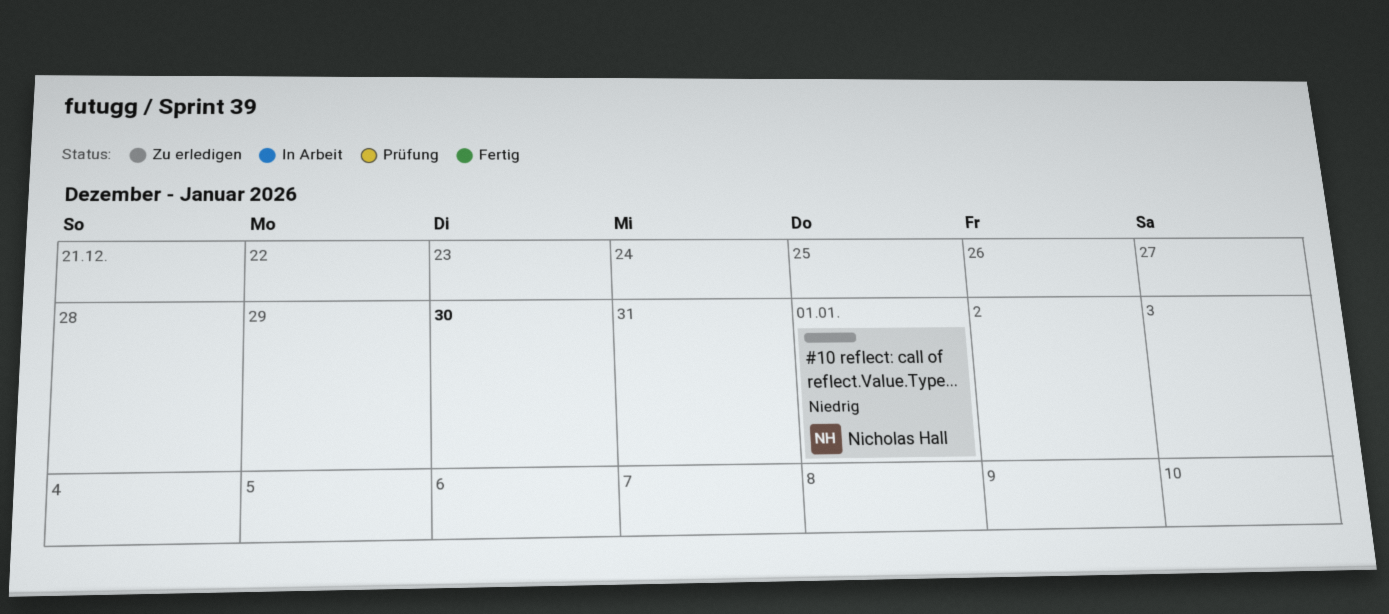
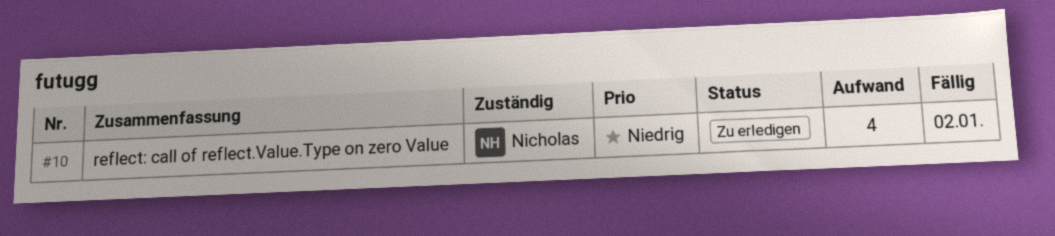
#10, due: Jan 1 -> Jan 2

